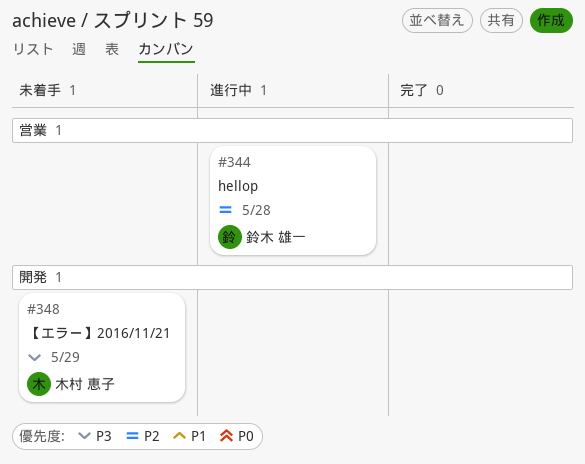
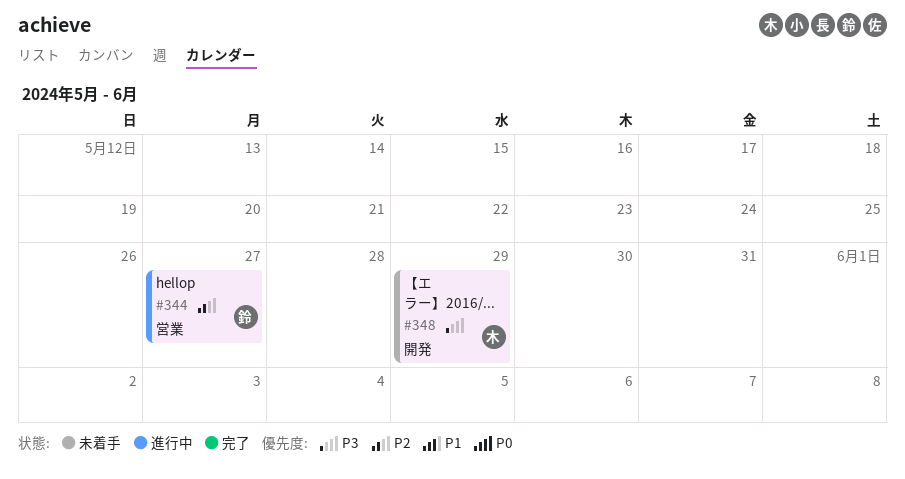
#344, due: May 28 -> May 27

